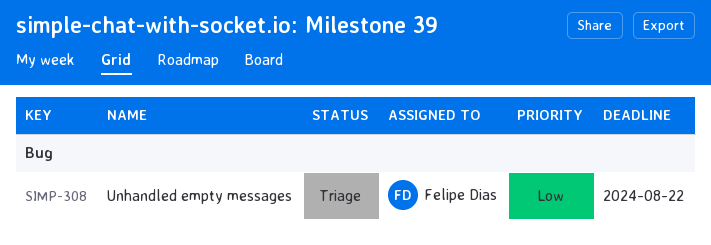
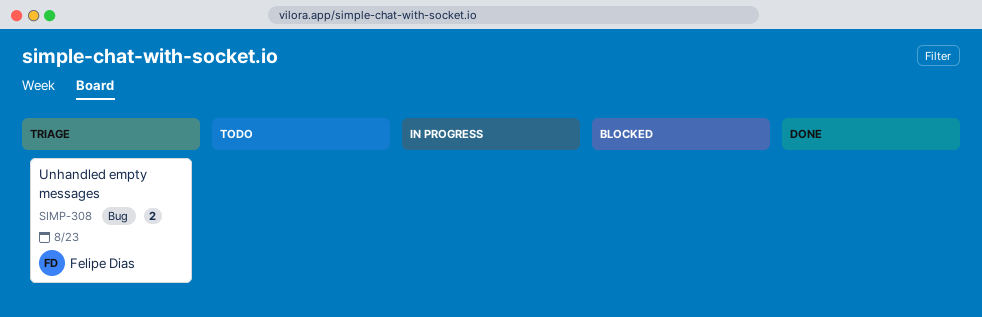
SIMP-308, due: Aug 22 -> Aug 23

